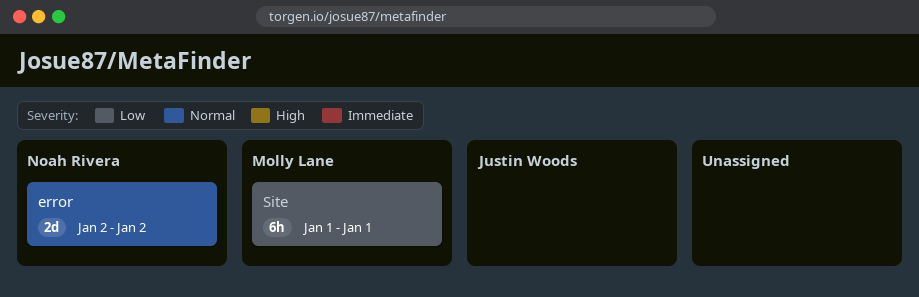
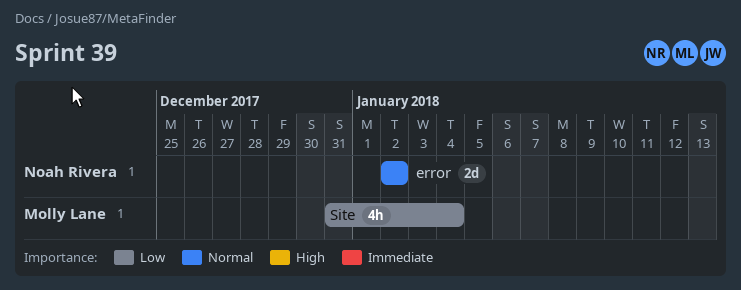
Site, estimate: 6h -> 4h
Site, start: Jan 1 -> Dec 31
Site, due: Jan 1 -> Jan 4

